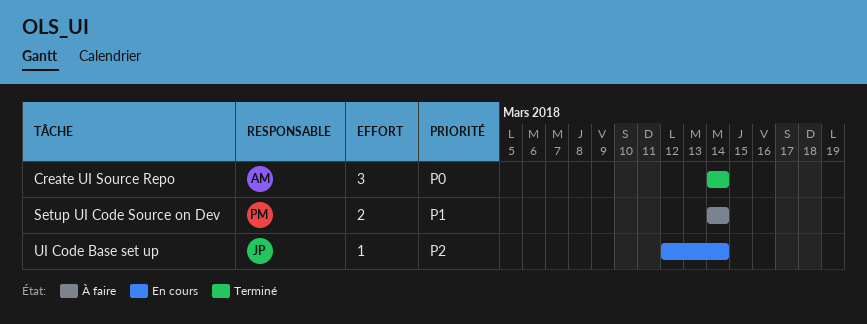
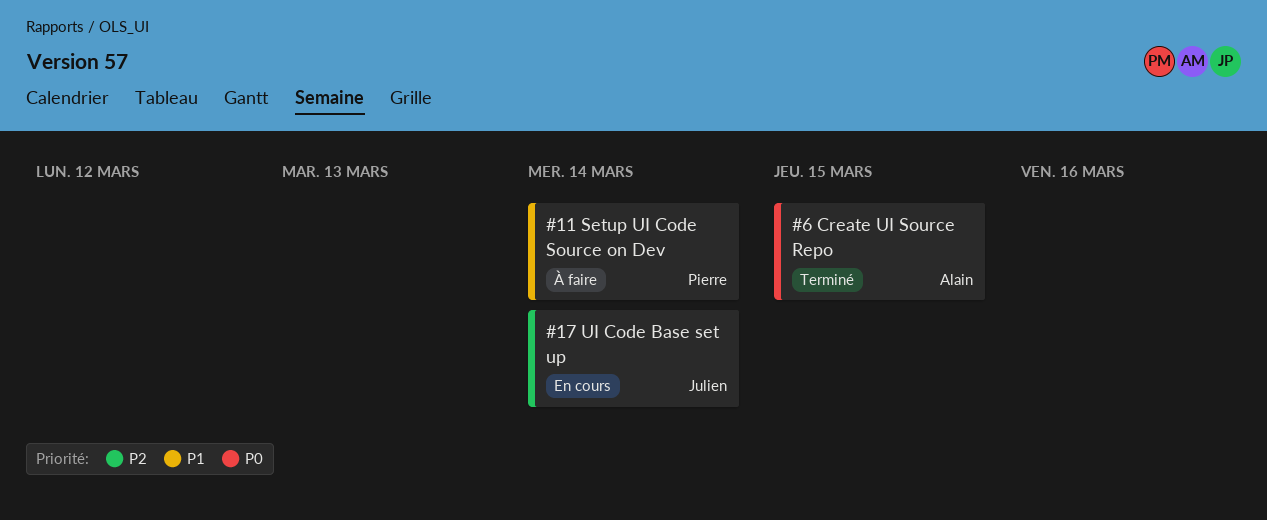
Create UI Source Repo, due: Mar 14 -> Mar 15

